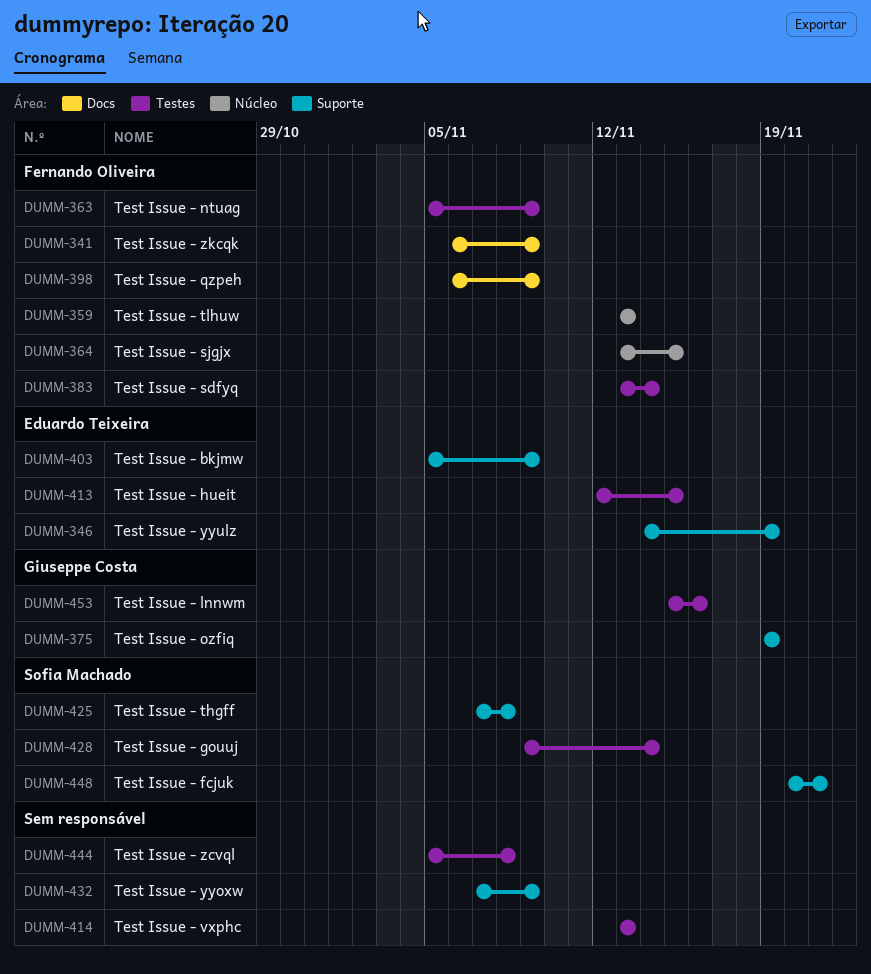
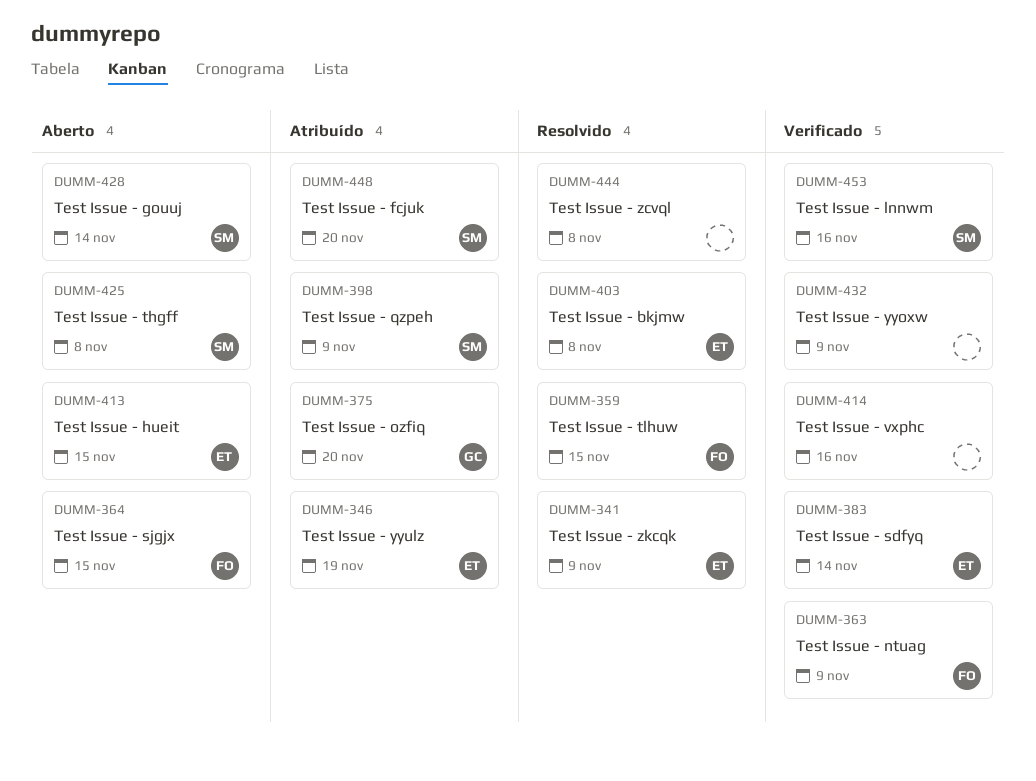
DUMM-341, owner: Fernando Oliveira -> Eduardo Teixeira
DUMM-359, due: Nov 13 -> Nov 15
DUMM-375, due: Nov 19 -> Nov 20
DUMM-383, owner: Fernando Oliveira -> Eduardo Teixeira
DUMM-398, owner: Fernando Oliveira -> Sofia Machado
DUMM-403, due: Nov 9 -> Nov 8
DUMM-414, due: Nov 13 -> Nov 16
DUMM-448, due: Nov 21 -> Nov 20
DUMM-453, owner: Giuseppe Costa -> Sofia Machado

